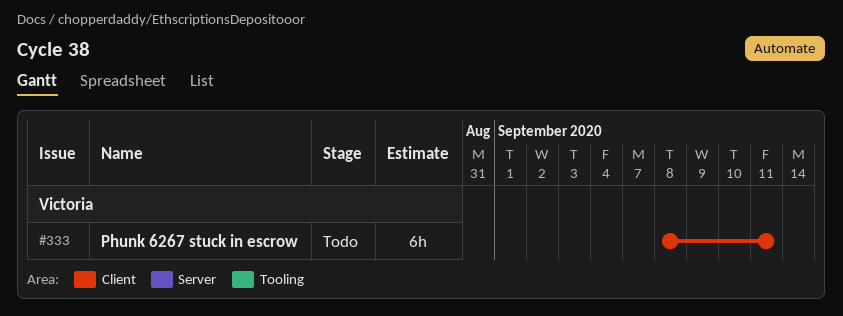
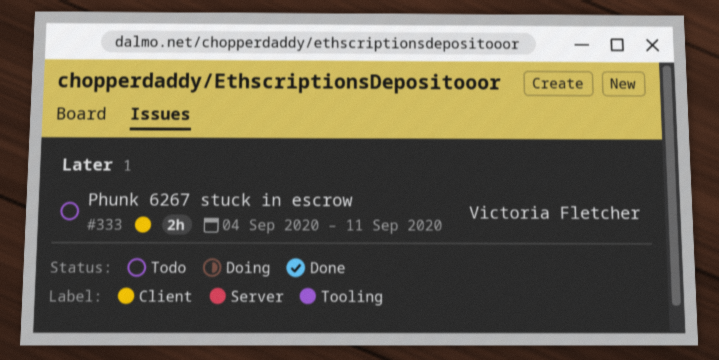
#333, estimate: 6h -> 2h
#333, start: Sep 8 -> Sep 4

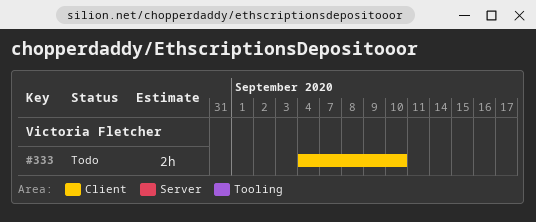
#333, due: Sep 11 -> Sep 10

